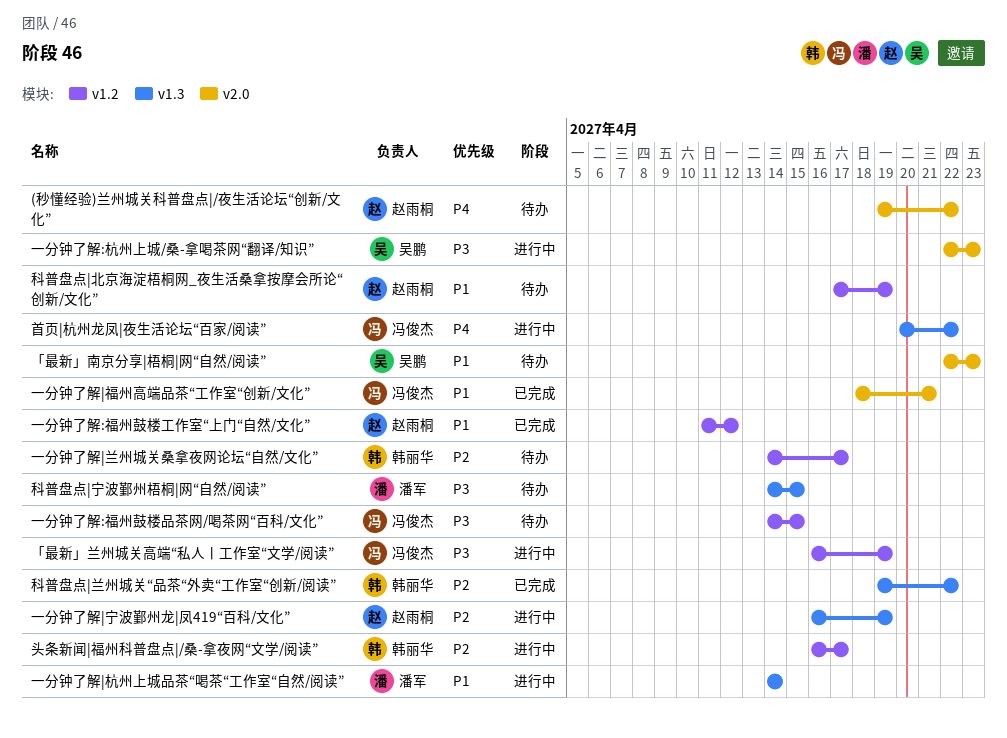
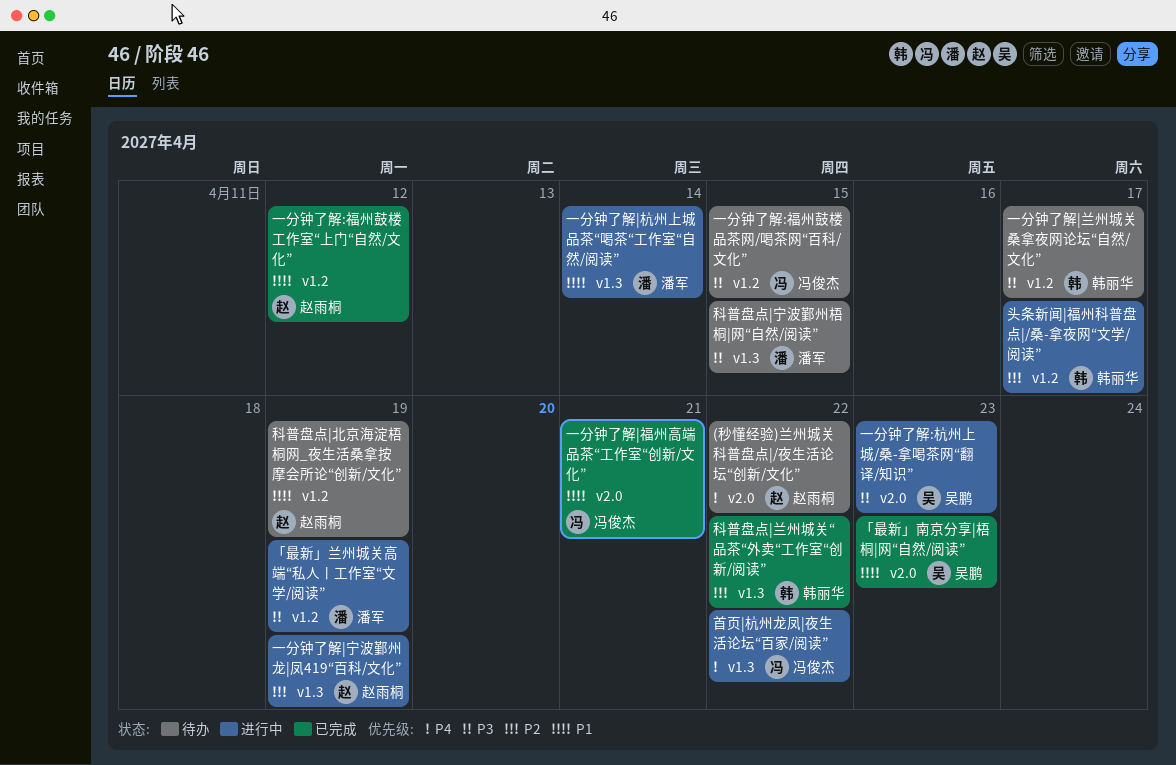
「最新」兰州城关高端“私人丨工作室“文学/阅读”, owner: 冯俊杰 -> 潘军
「最新」南京分享|梧桐|网“自然/阅读”, status: 待办 -> 已完成
一分钟了解|兰州城关桑拿夜网论坛“自然/文化”, priority: P2 -> P3

